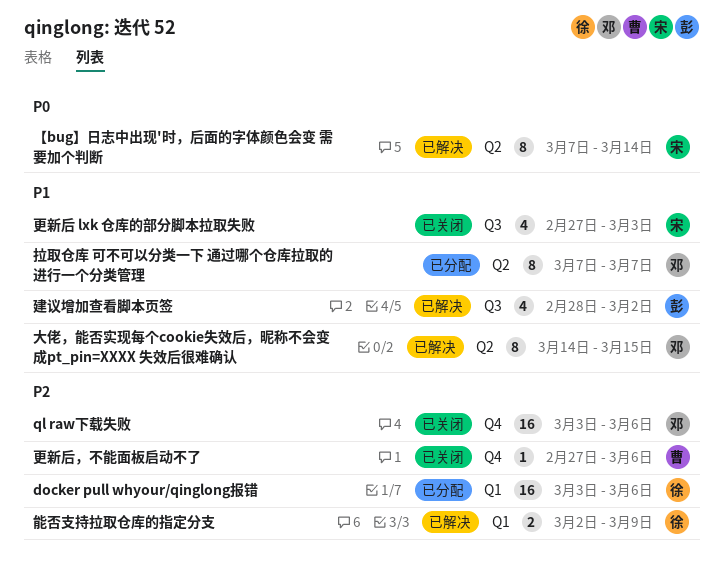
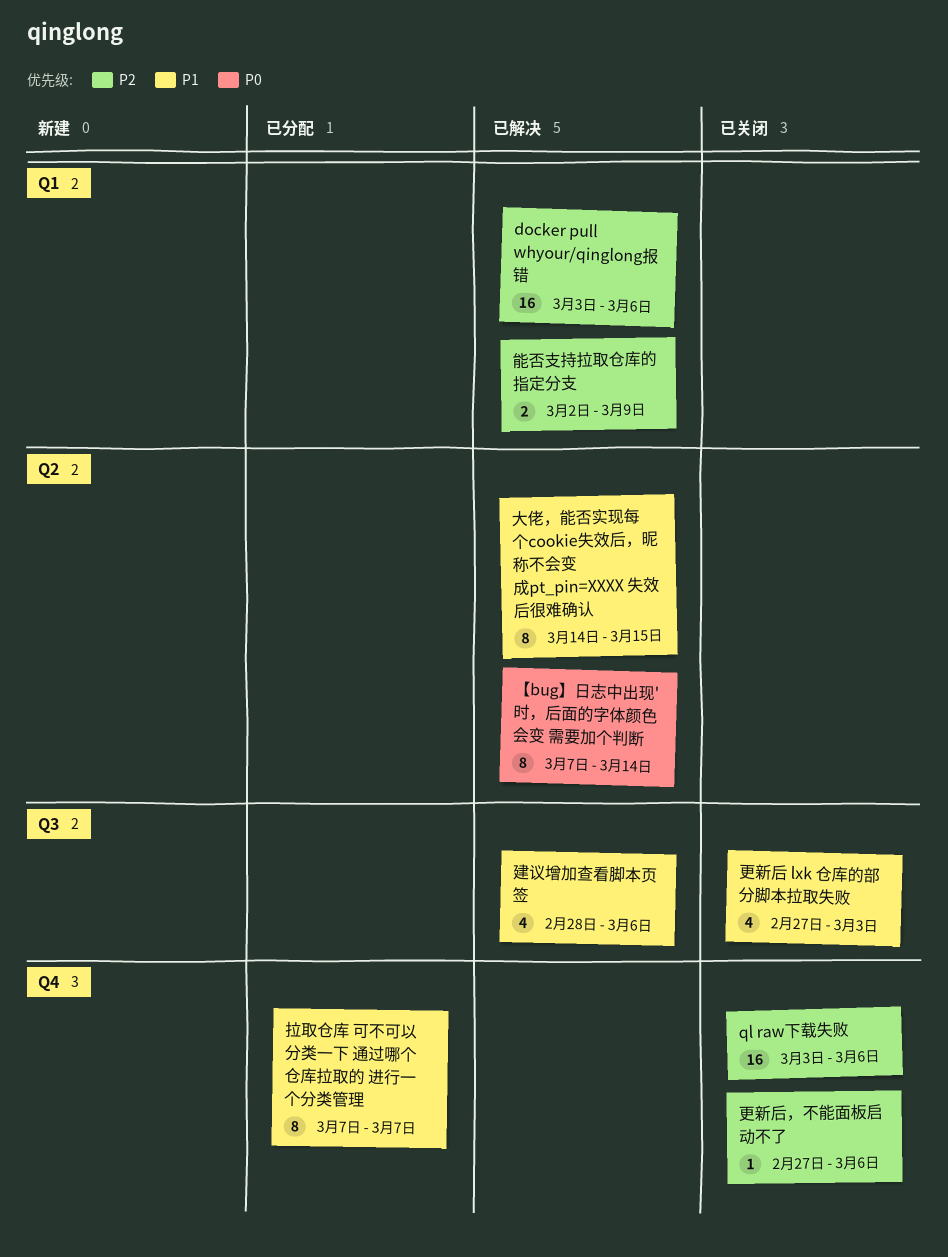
docker pull whyour/qinglong报错, status: 已分配 -> 已解决
建议增加查看脚本页签, due: Mar 2 -> Mar 6
拉取仓库 可不可以分类一下 通过哪个仓库拉取的 进行一个分类管理, label: Q2 -> Q4

